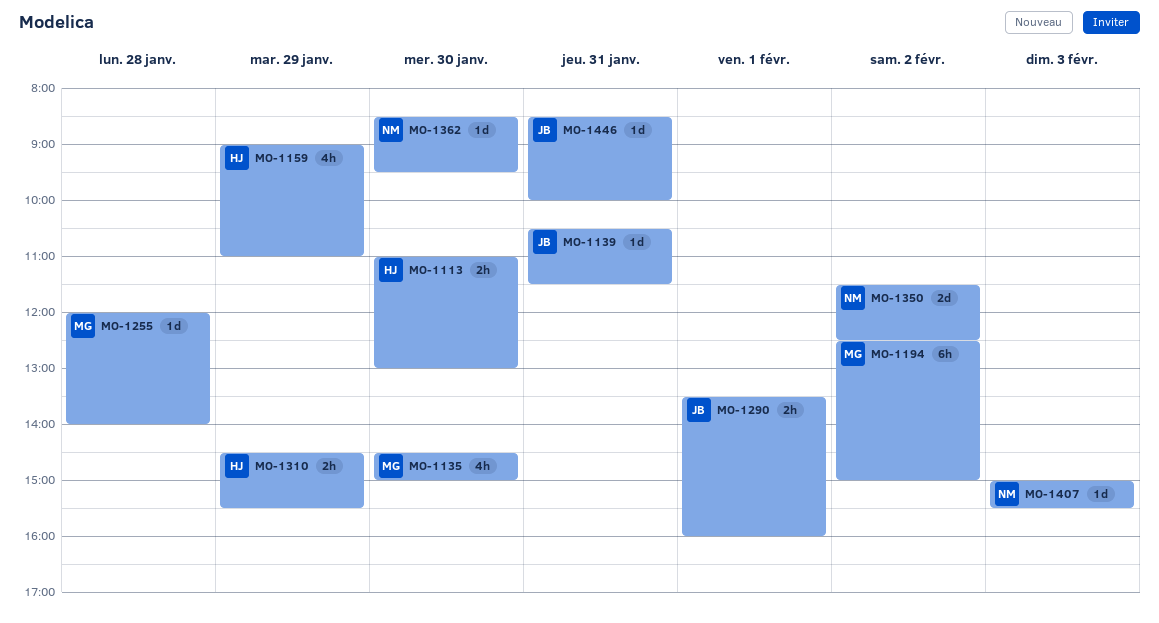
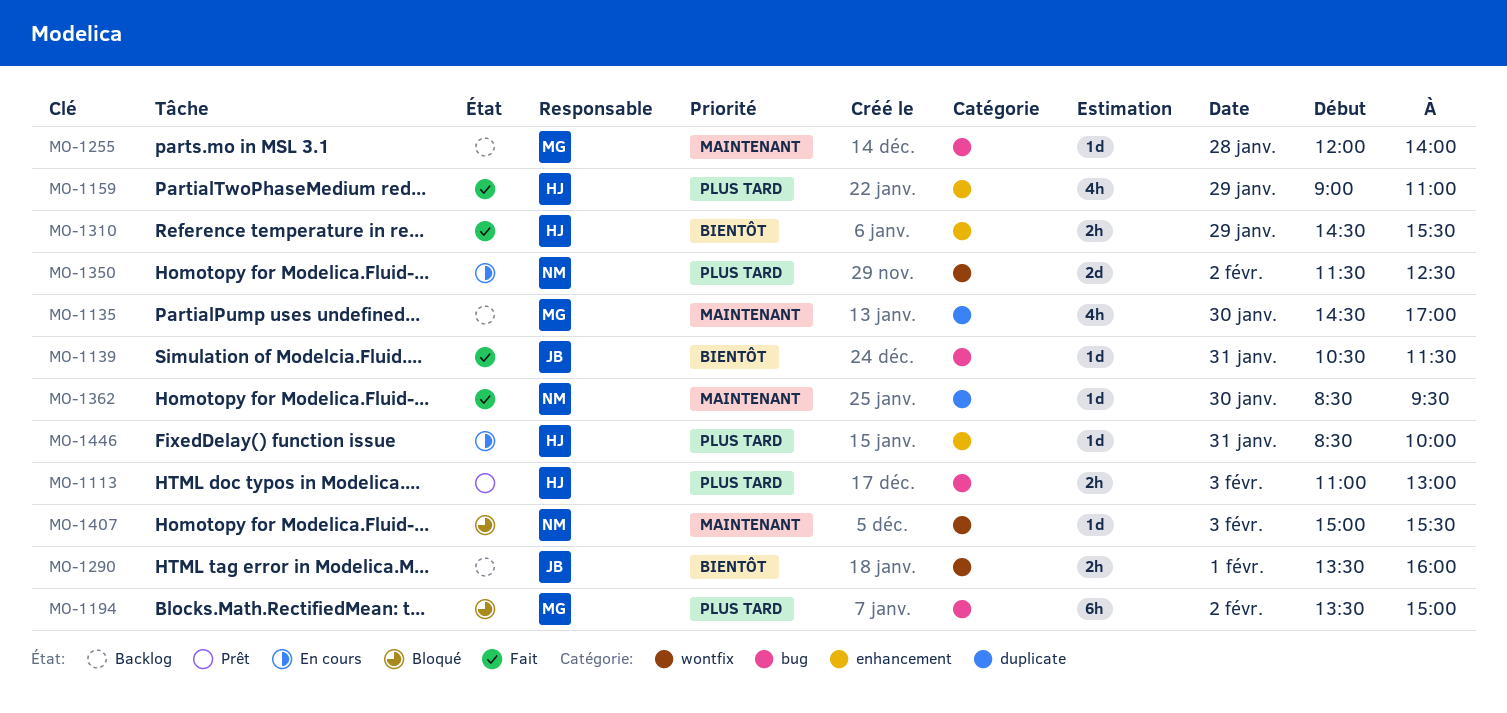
MO-1113, day: Jan 30 -> Feb 3
MO-1135, ends: 15:00 -> 17:00
MO-1194, begins: 12:30 -> 13:30
MO-1446, owner: JB -> HJ

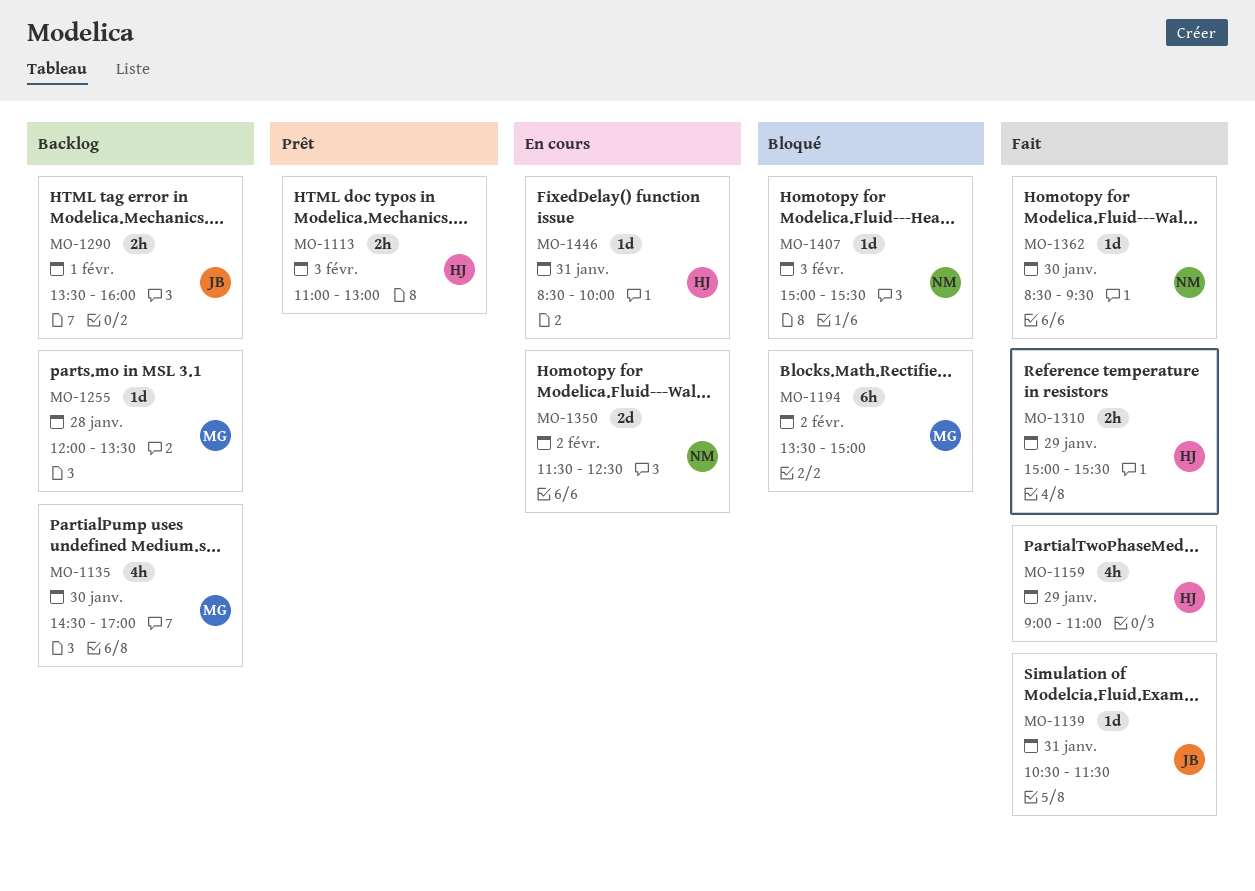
MO-1255, ends: 14:00 -> 13:30
MO-1310, begins: 14:30 -> 15:00

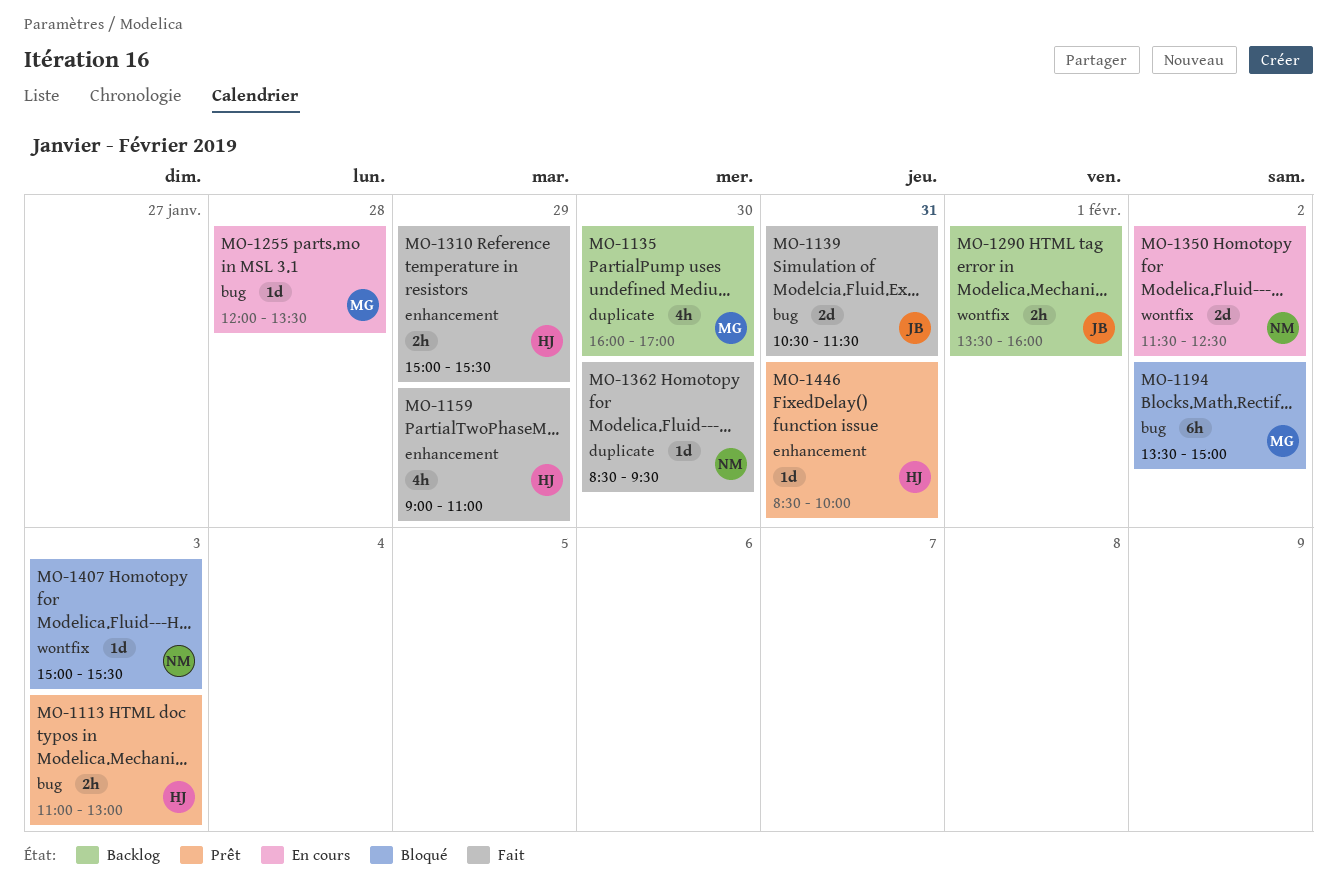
MO-1135, begins: 14:30 -> 16:00
MO-1139, estimate: 1d -> 2d
MO-1255, status: Backlog -> En cours
MO-1446, status: En cours -> Prêt

